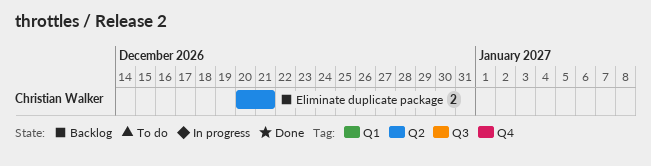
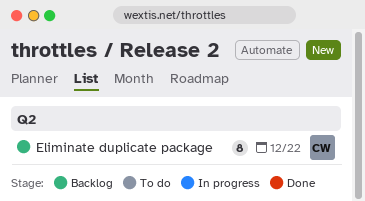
Eliminate duplicate package, estimate: 2 -> 8
Eliminate duplicate package, due: Dec 21 -> Dec 22

